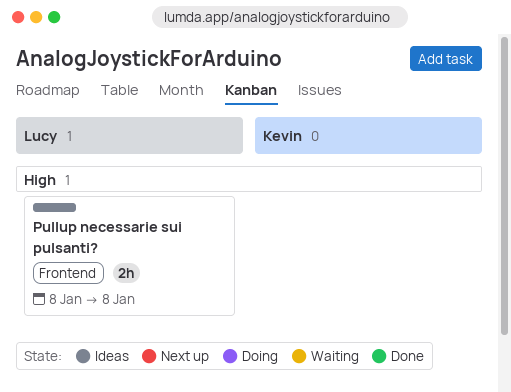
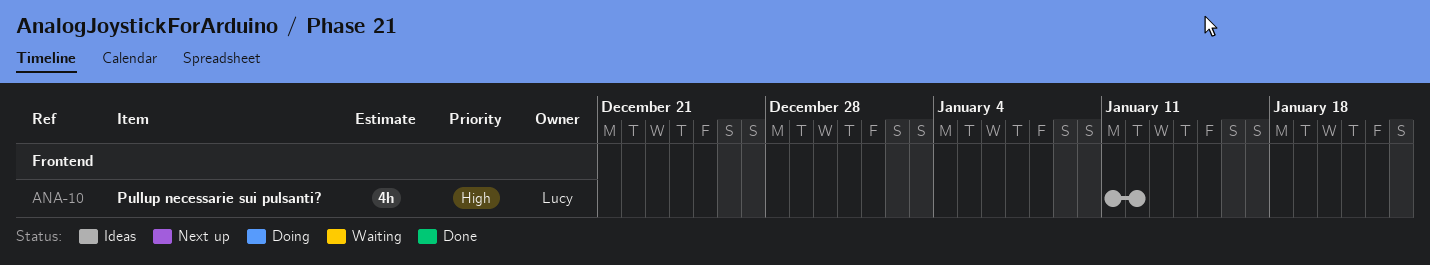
Pullup necessarie sui pulsanti?, estimate: 2h -> 4h
Pullup necessarie sui pulsanti?, start: Jan 8 -> Jan 11
Pullup necessarie sui pulsanti?, due: Jan 8 -> Jan 12

